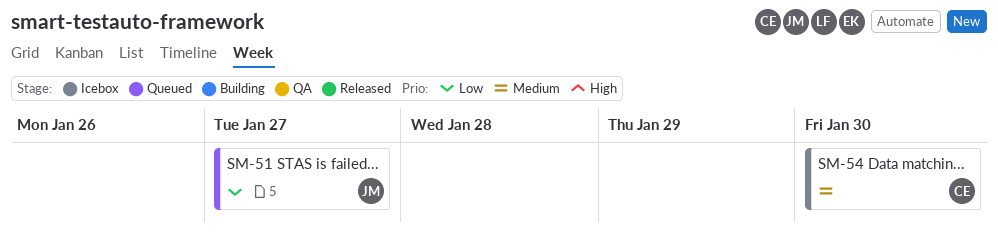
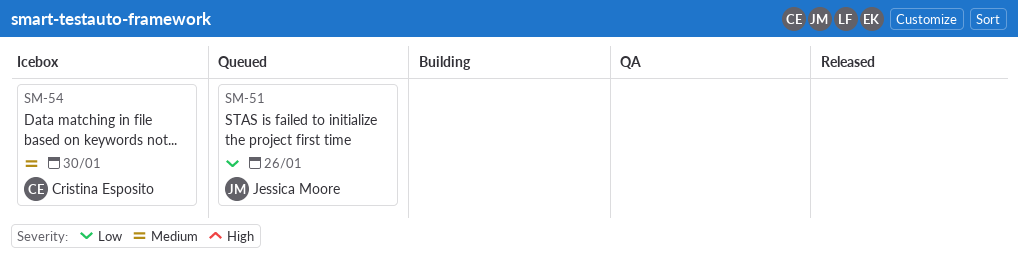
SM-51, due: Jan 27 -> Jan 26

